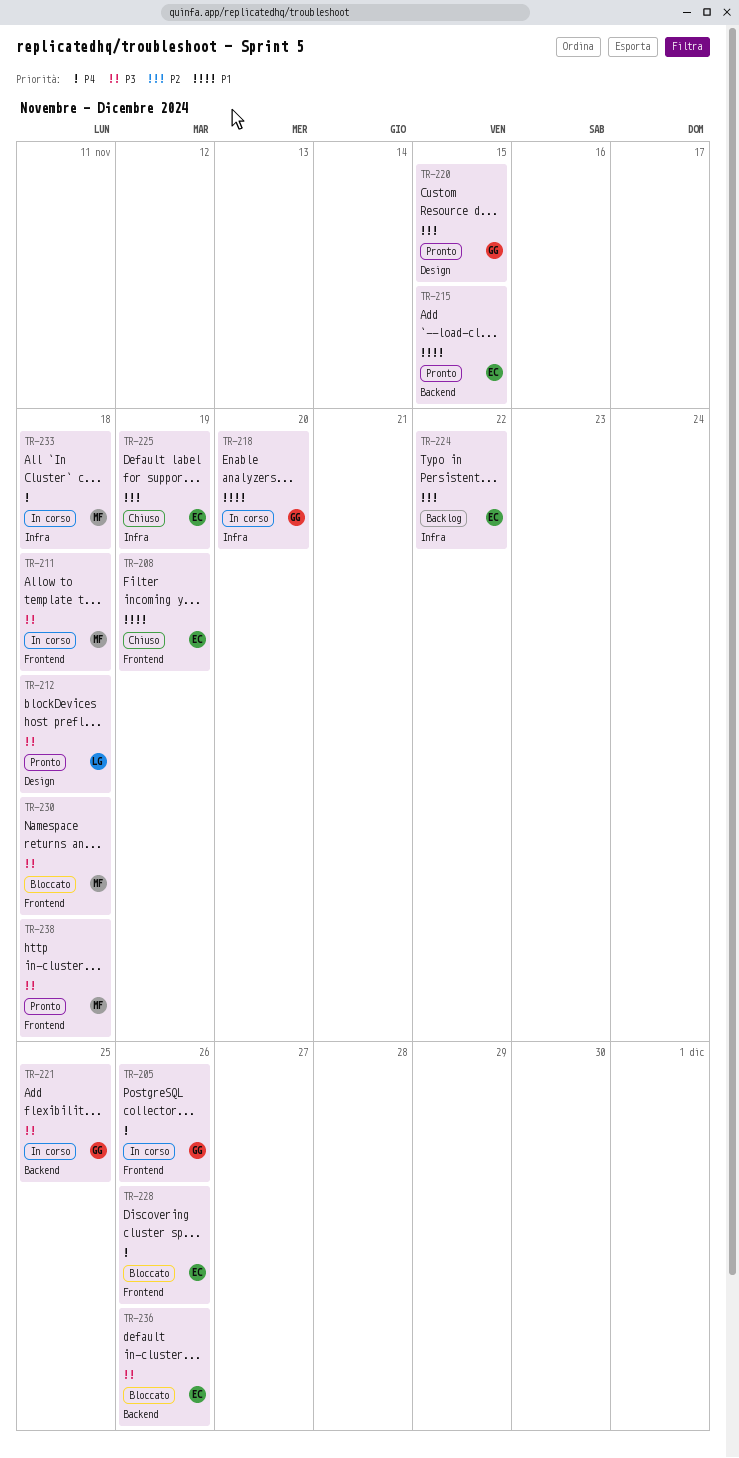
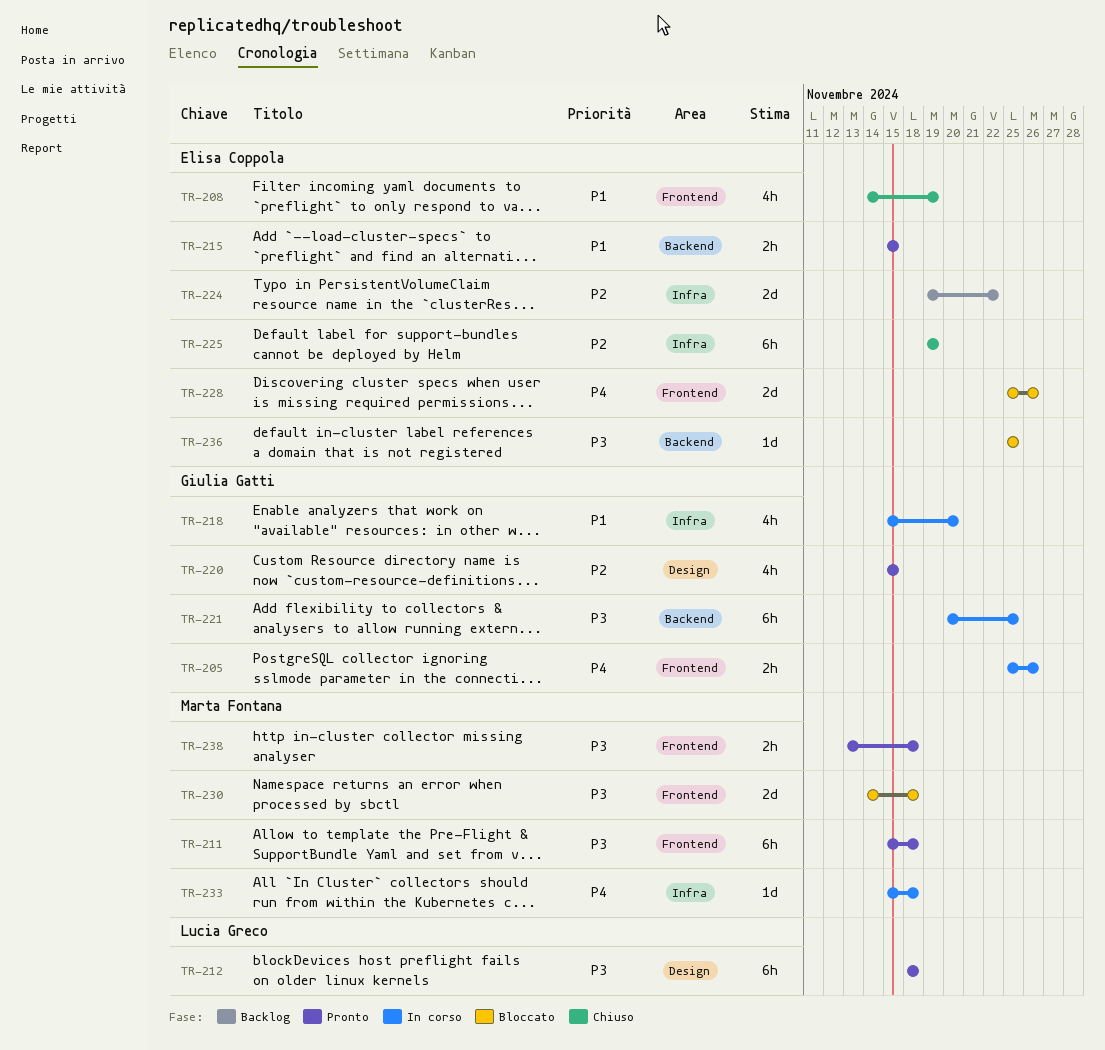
TR-211, status: In corso -> Pronto
TR-236, due: Nov 26 -> Nov 25

